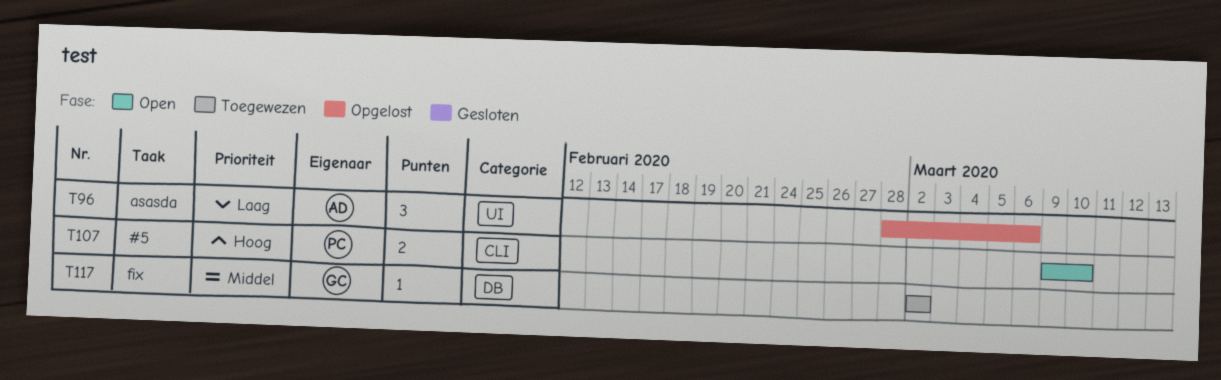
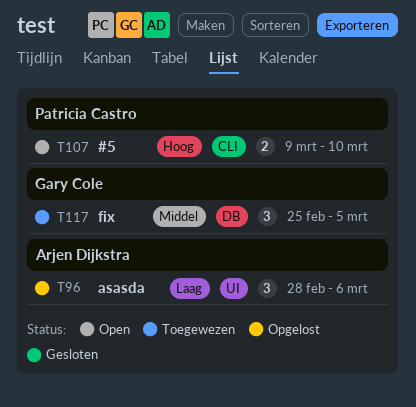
T117, estimate: 1 -> 3
T117, start: Mar 2 -> Feb 25
T117, due: Mar 2 -> Mar 5

